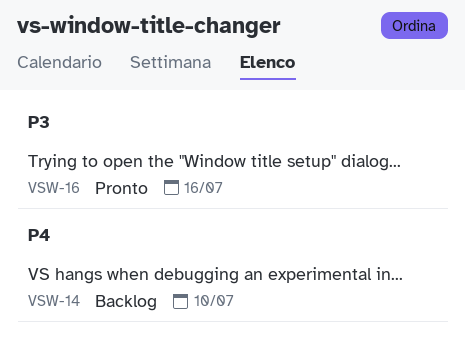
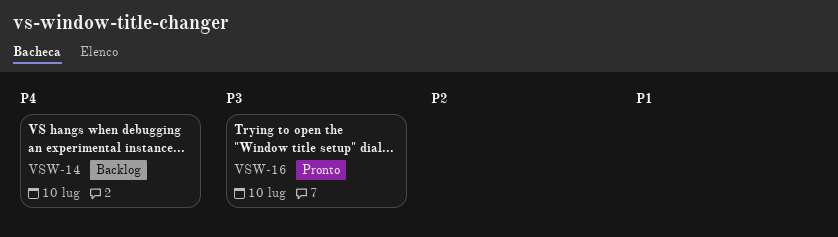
VSW-16, due: Jul 16 -> Jul 10

